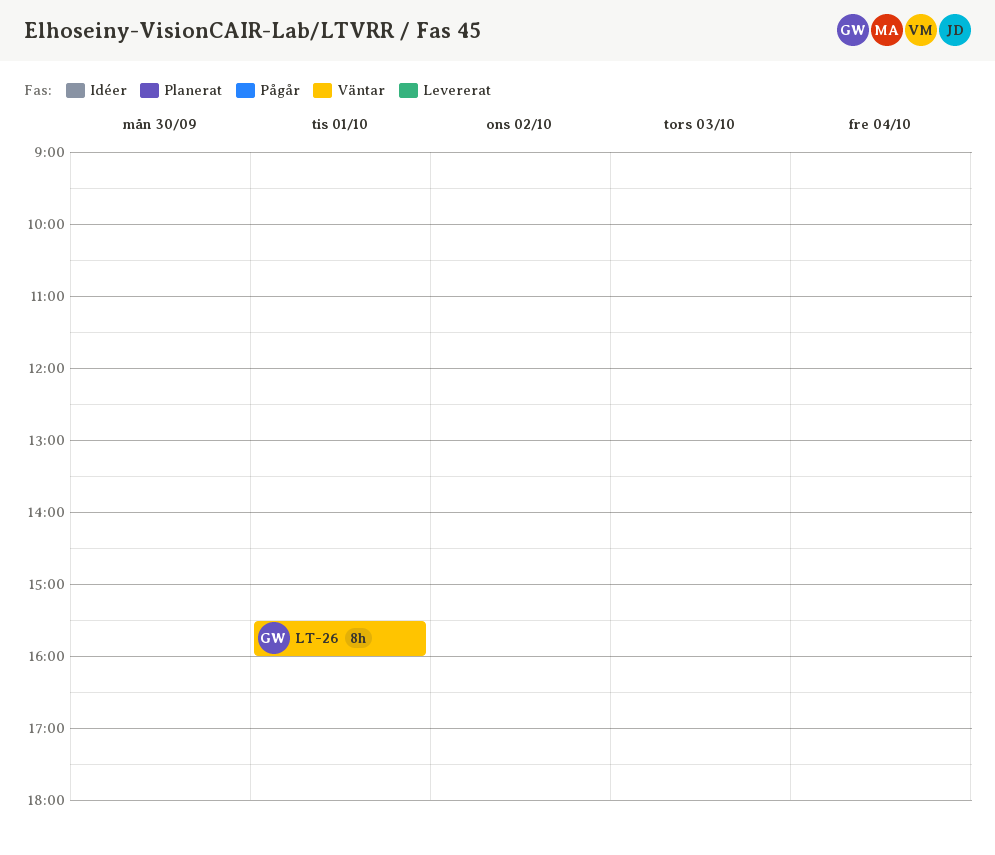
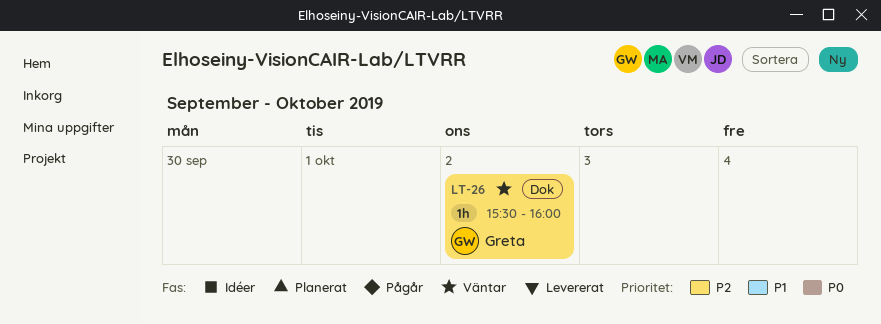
LT-26, estimate: 8h -> 1h
LT-26, day: Oct 1 -> Oct 2

